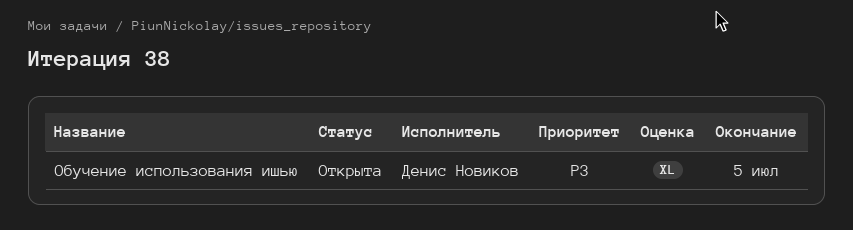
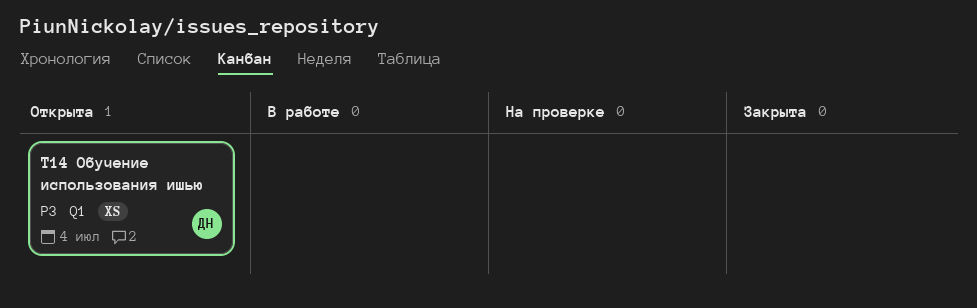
Обучение использования ишью, estimate: XL -> XS
Обучение использования ишью, due: Jul 5 -> Jul 4

